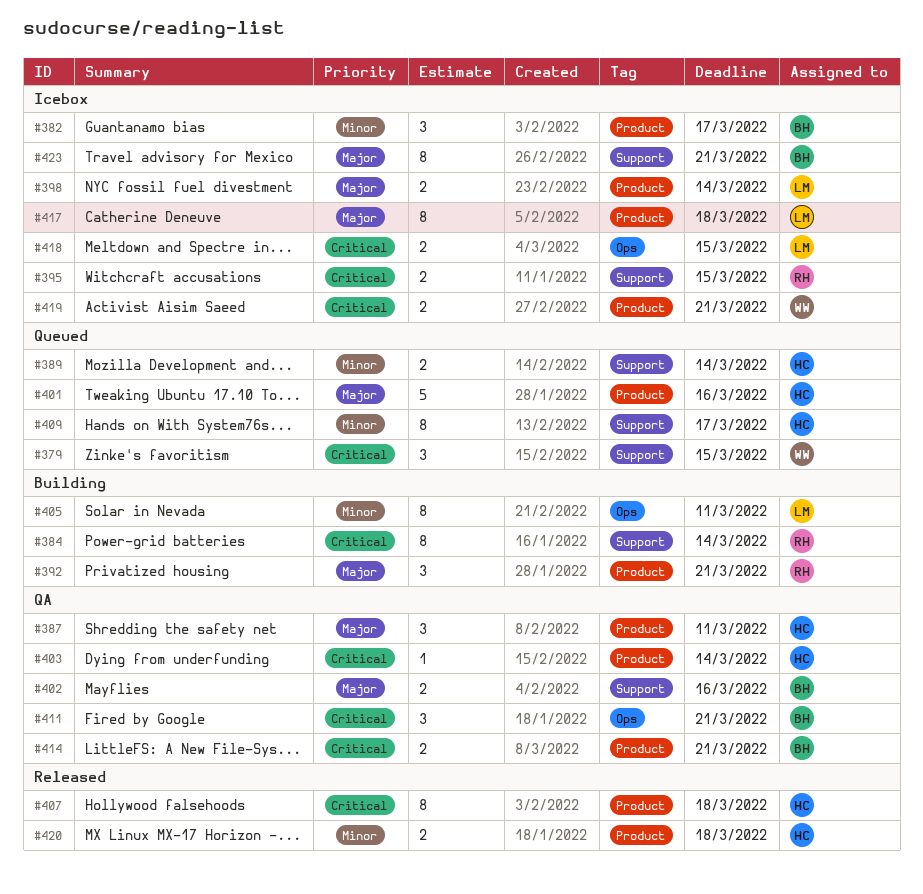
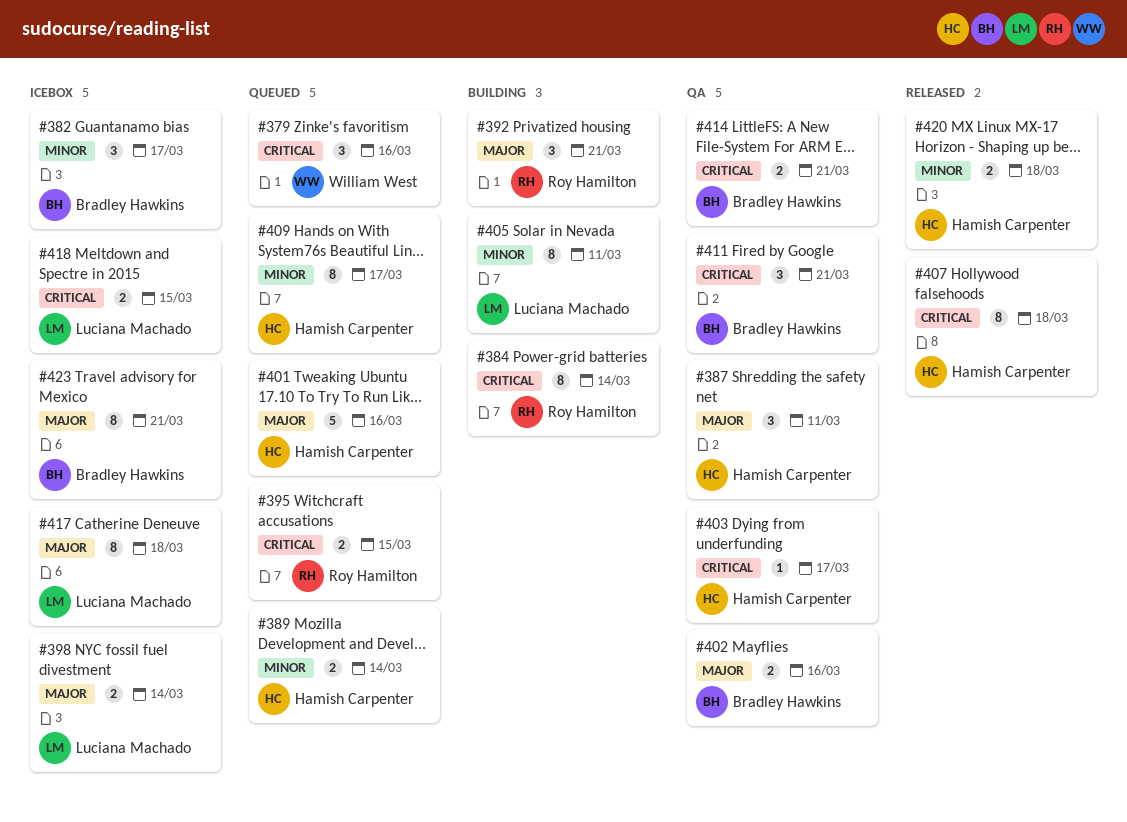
#379, due: Mar 15 -> Mar 16
#395, status: Icebox -> Queued
#403, due: Mar 14 -> Mar 17
#419: present -> none

